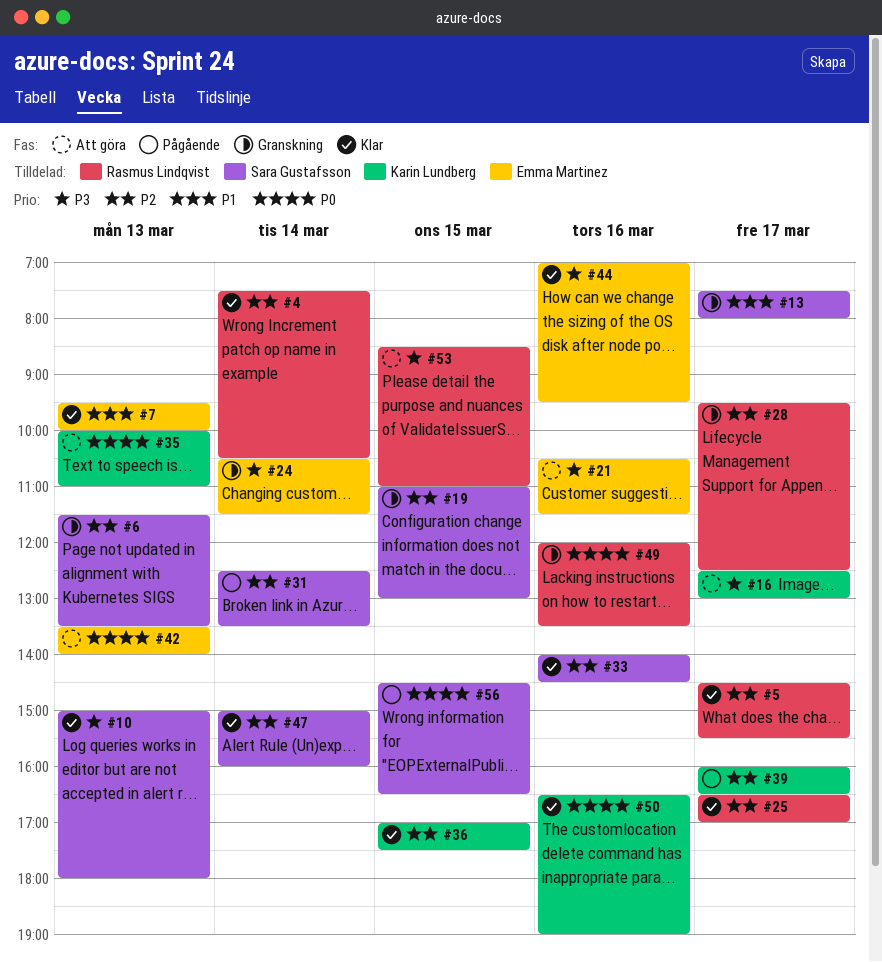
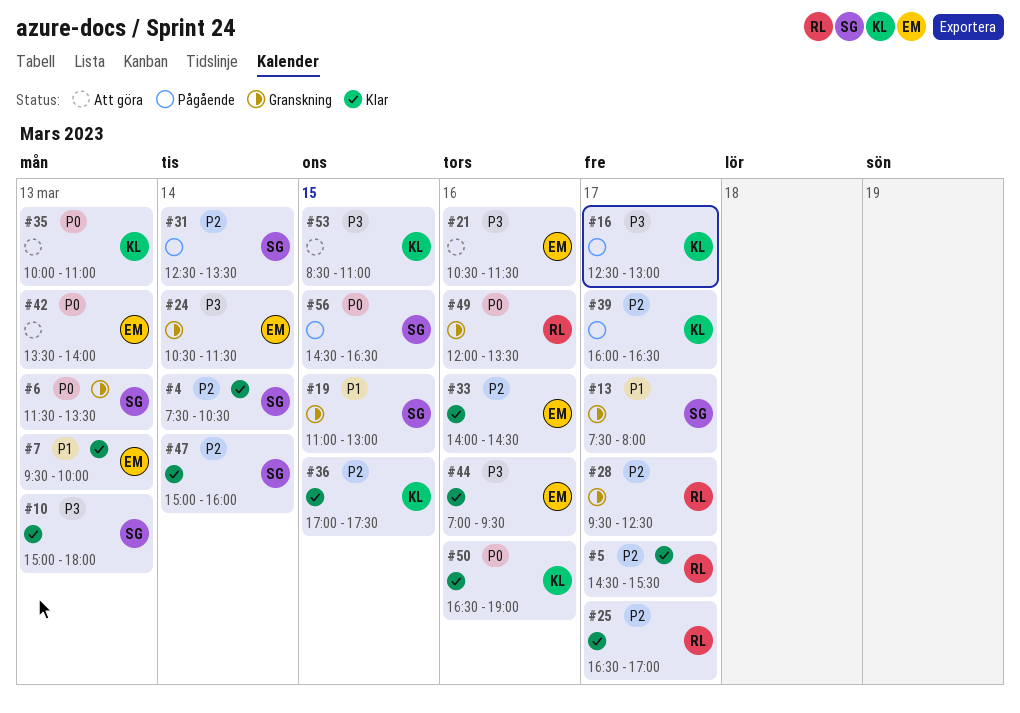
#4, owner: Rasmus Lindqvist -> Sara Gustafsson
#6, priority: P2 -> P0
#16, status: Att göra -> Pågående
#19, priority: P2 -> P1
#33, owner: Sara Gustafsson -> Emma Martinez
#53, owner: Rasmus Lindqvist -> Karin Lundberg

